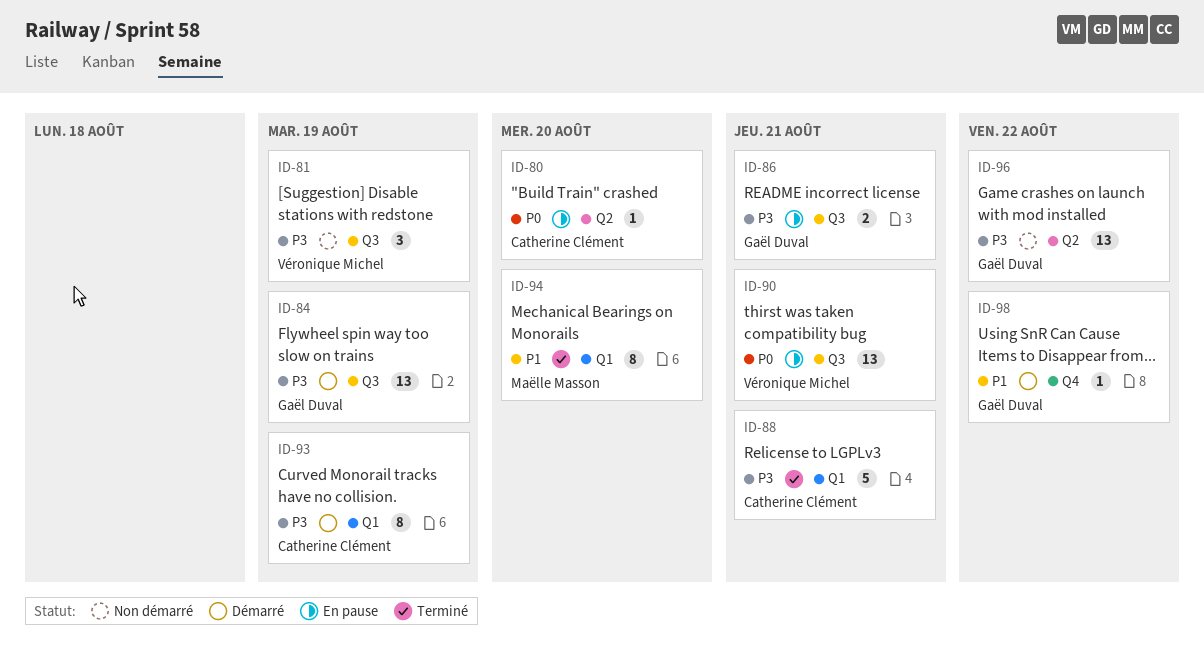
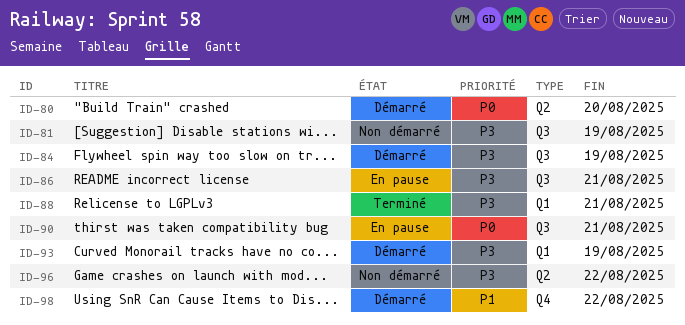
ID-80, status: En pause -> Démarré
ID-94: present -> none

